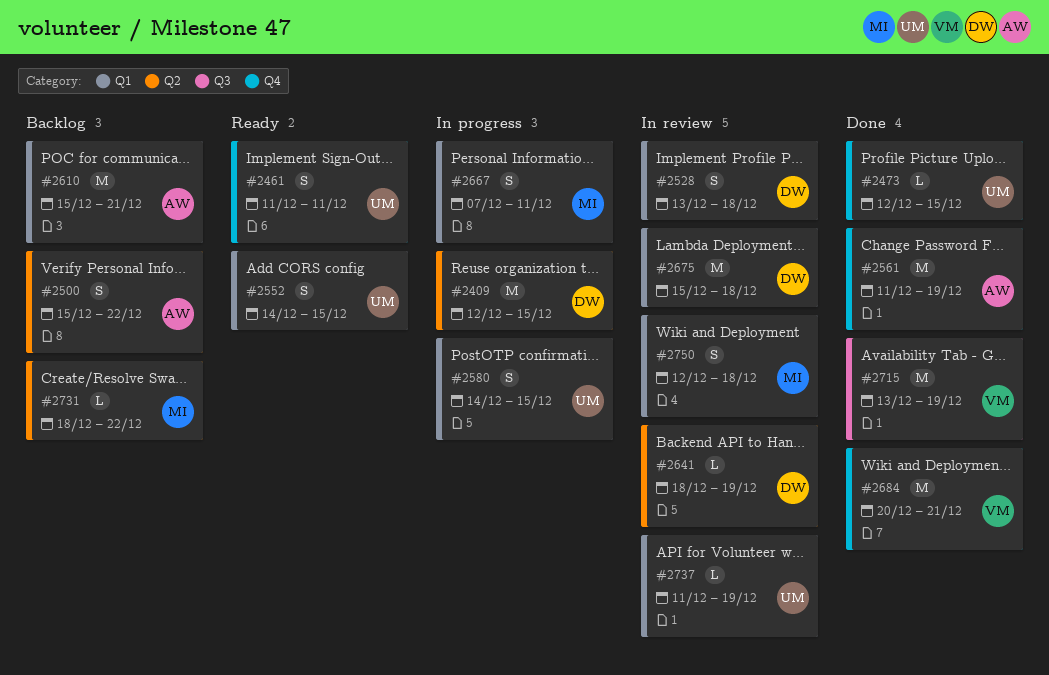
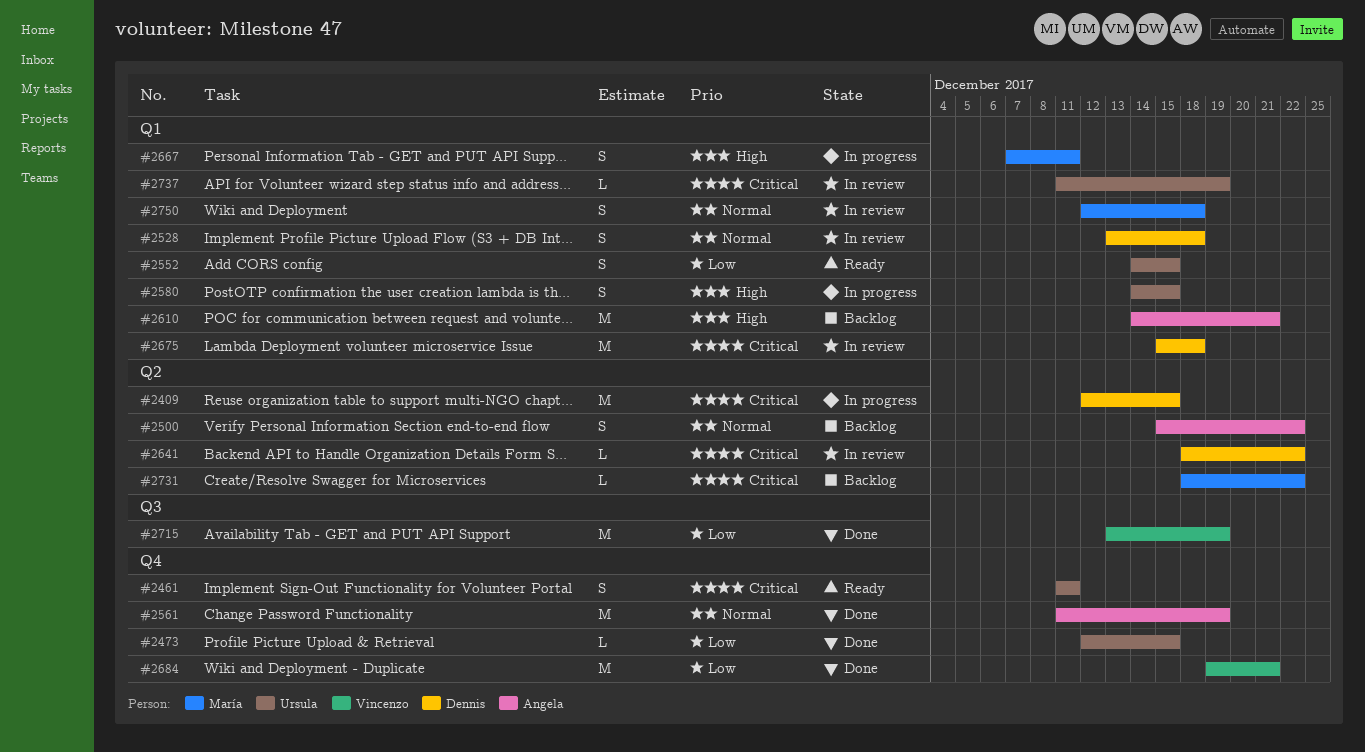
#2610, start: Dec 15 -> Dec 14
#2641, due: Dec 19 -> Dec 22
#2684, start: Dec 20 -> Dec 19

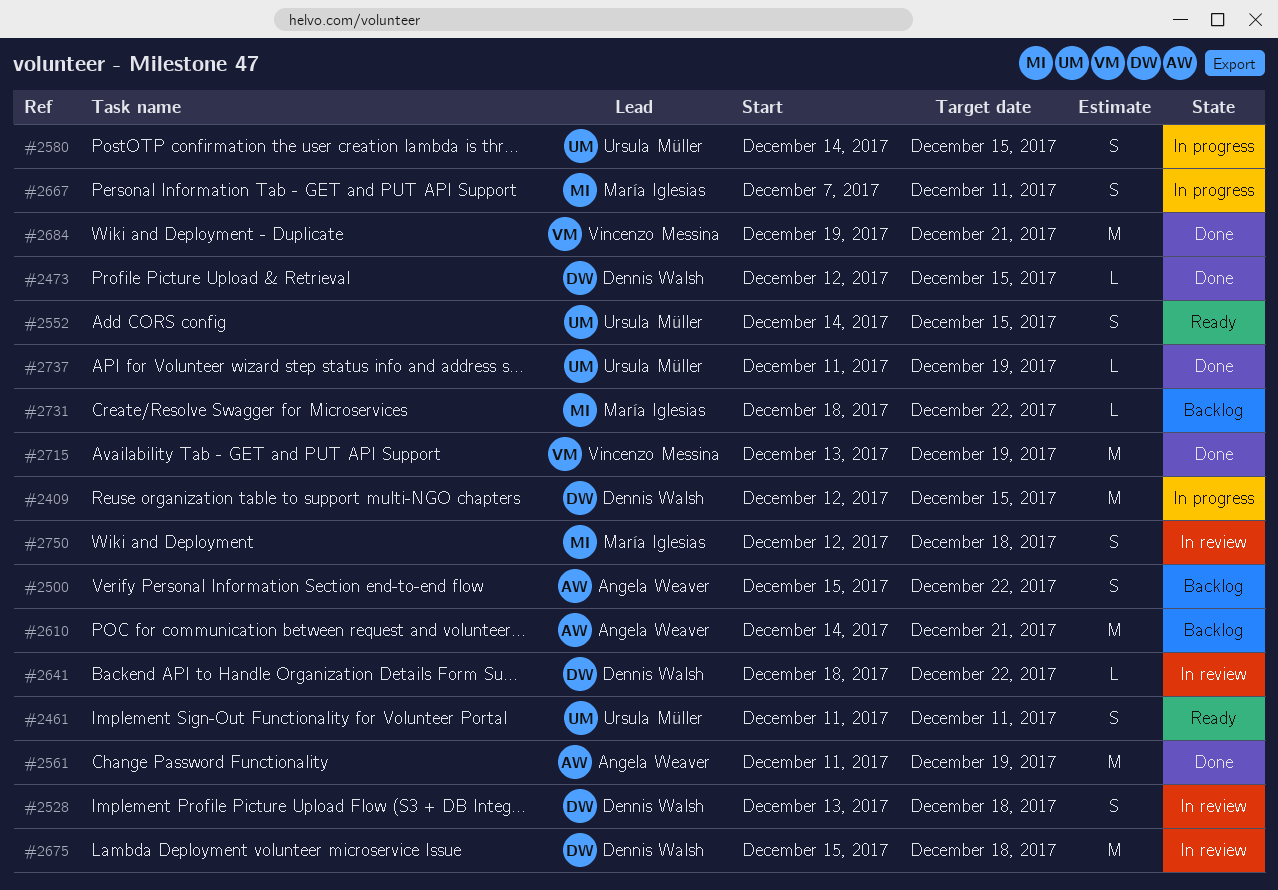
#2473, owner: Ursula Müller -> Dennis Walsh
#2737, status: In review -> Done

